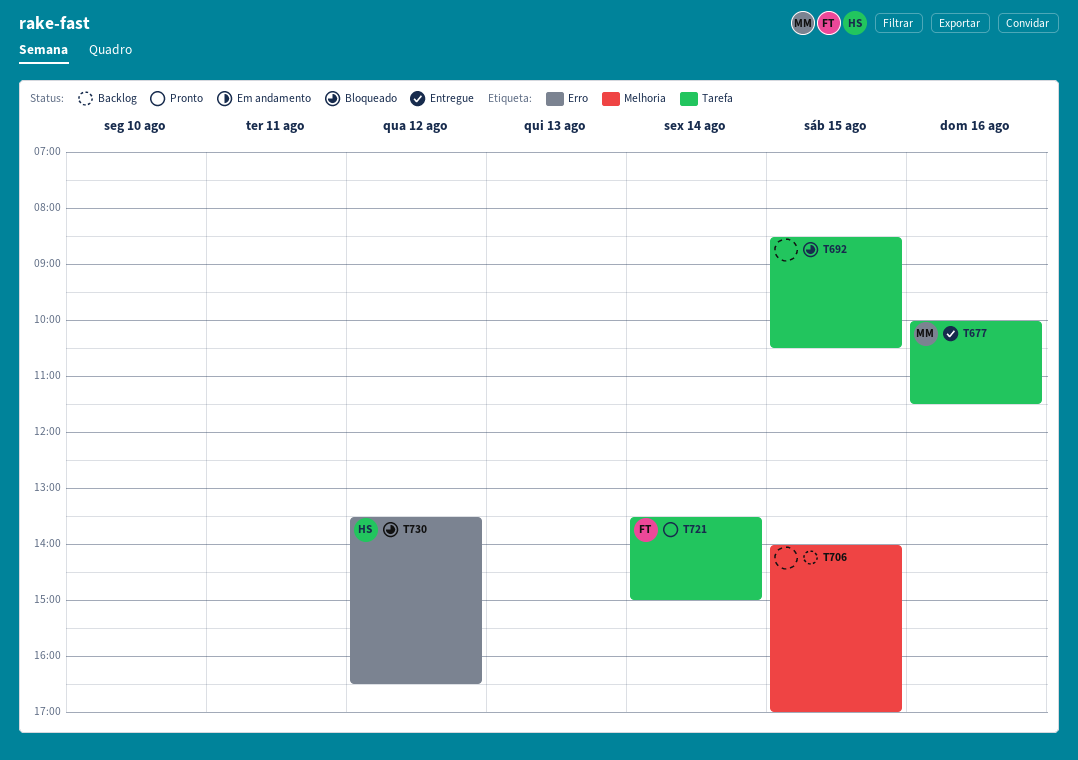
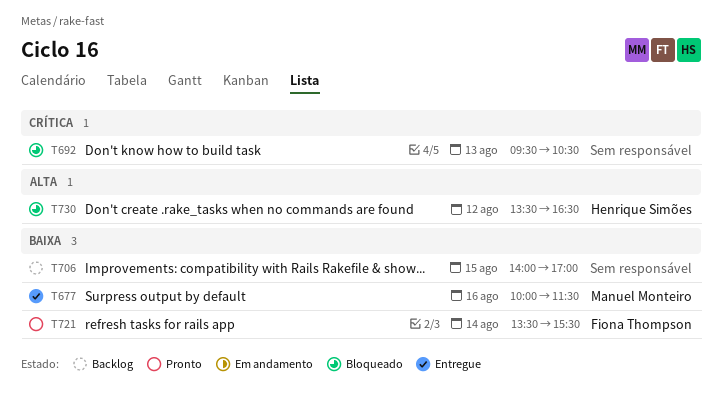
T692, day: Aug 15 -> Aug 13
T692, begins: 08:30 -> 09:30
T721, ends: 15:00 -> 15:30

